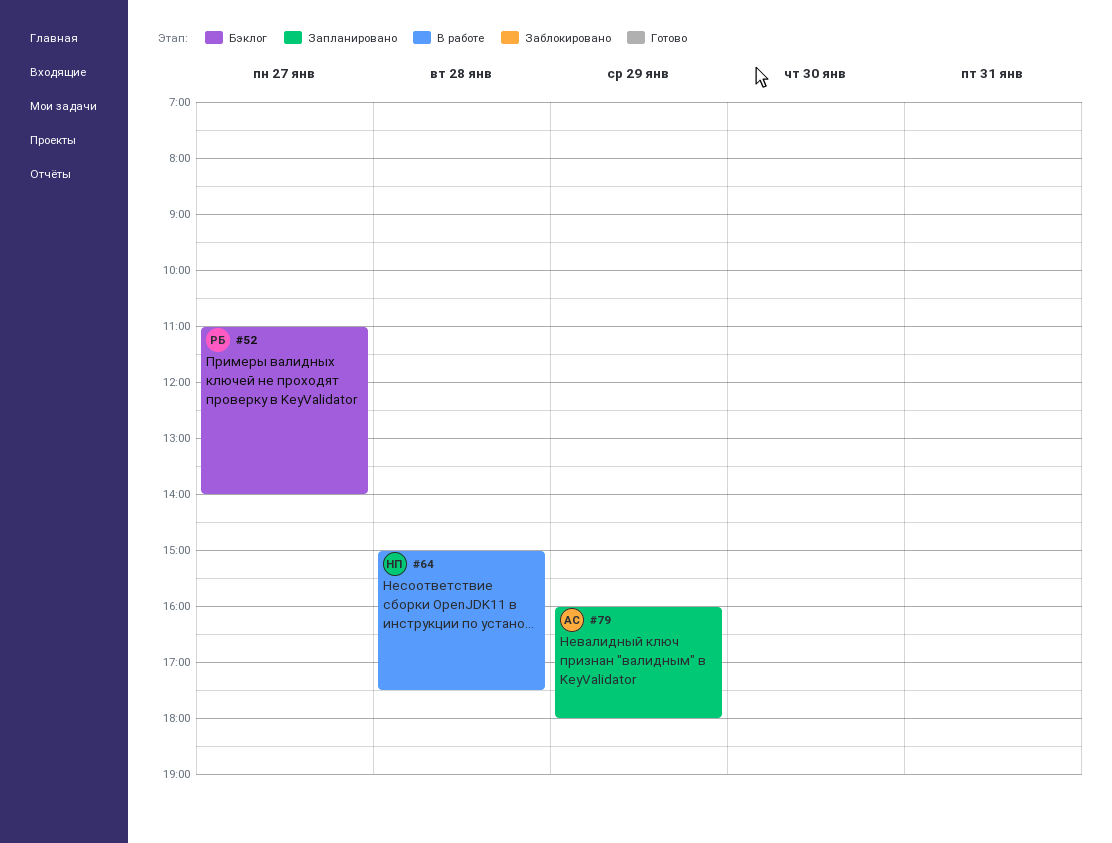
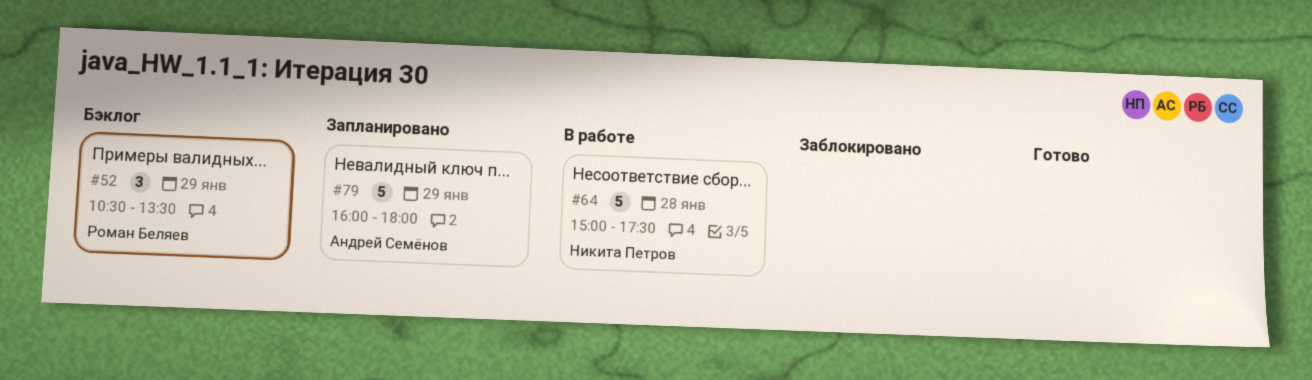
#52, day: Jan 27 -> Jan 29
#52, begins: 11:00 -> 10:30
#52, ends: 14:00 -> 13:30

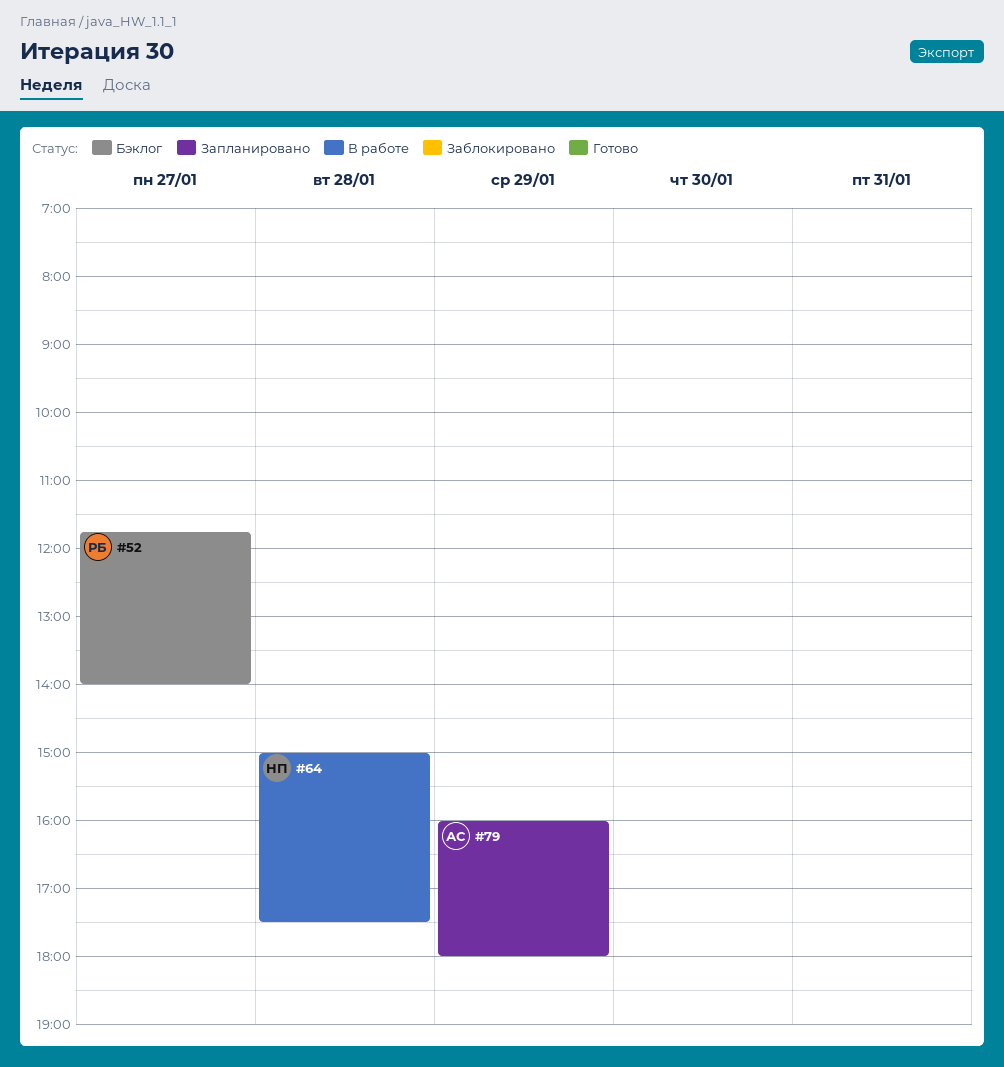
#52, day: Jan 29 -> Jan 27
#52, begins: 10:30 -> 11:45
#52, ends: 13:30 -> 14:00

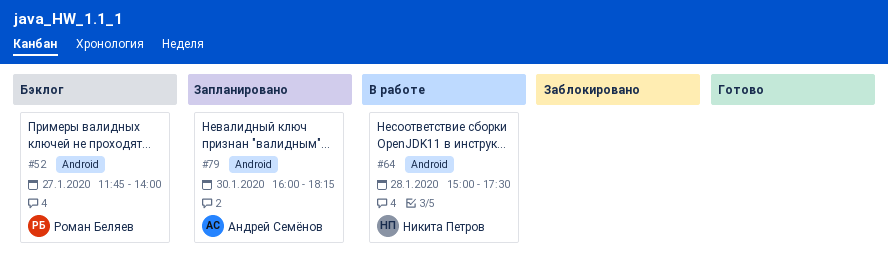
#79, day: Jan 29 -> Jan 30
#79, ends: 18:00 -> 18:15

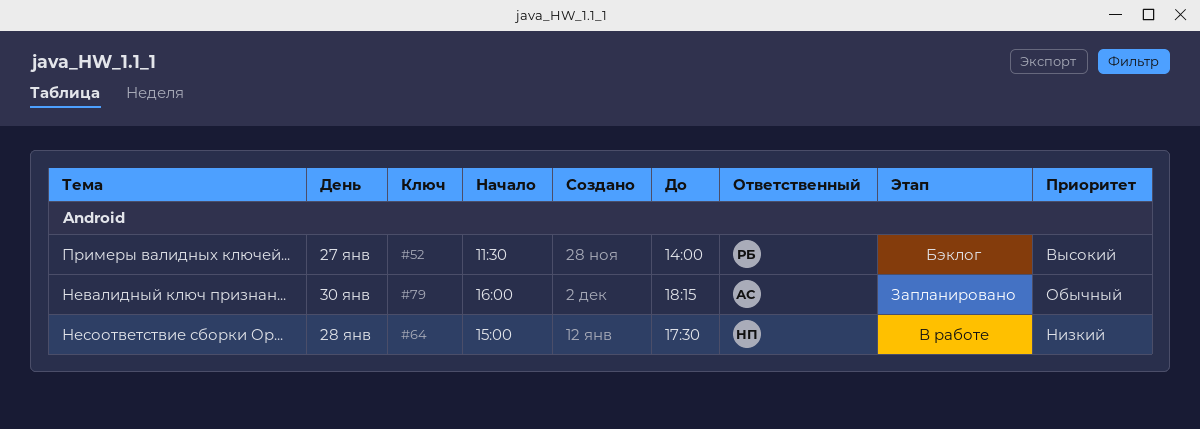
#52, begins: 11:45 -> 11:30

